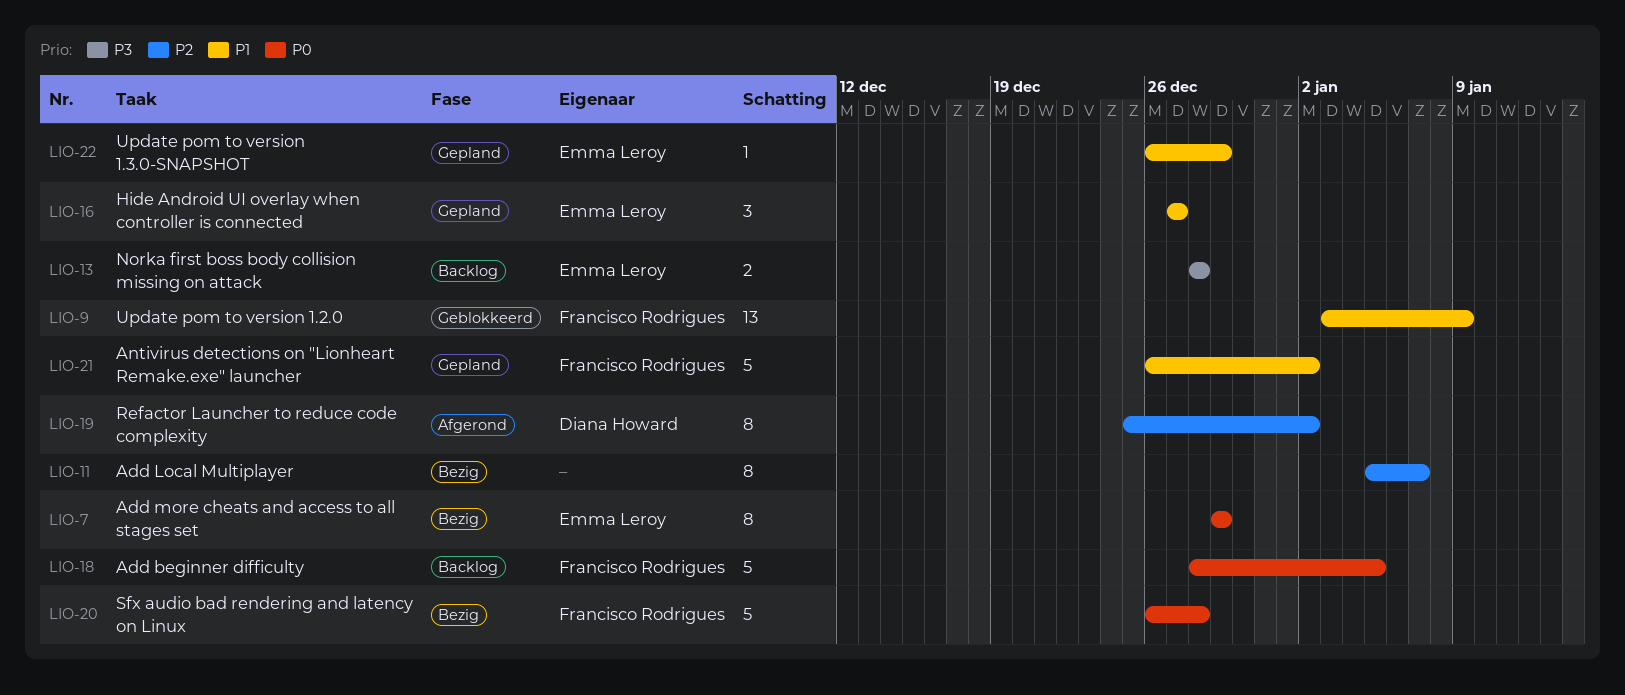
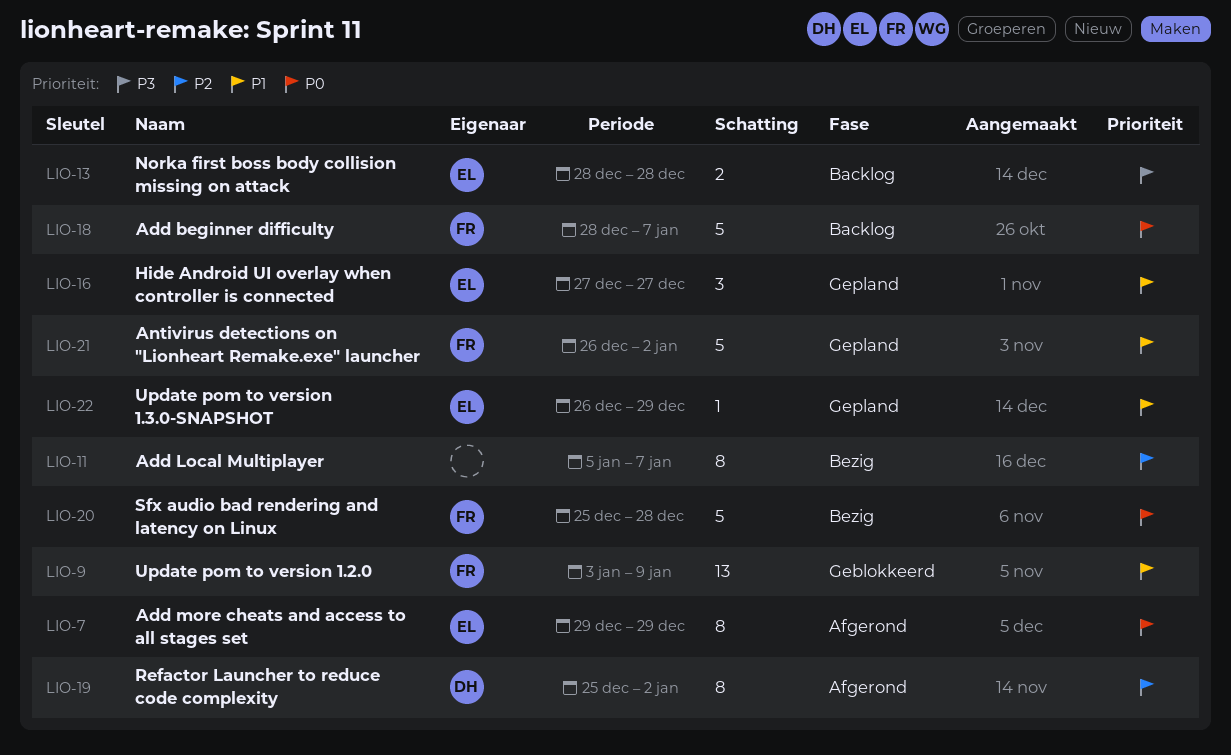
LIO-7, status: Bezig -> Afgerond
LIO-18, due: Jan 5 -> Jan 7
LIO-20, start: Dec 26 -> Dec 25

